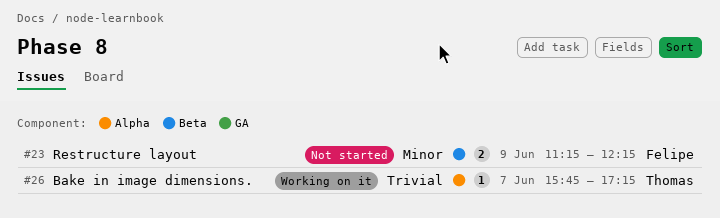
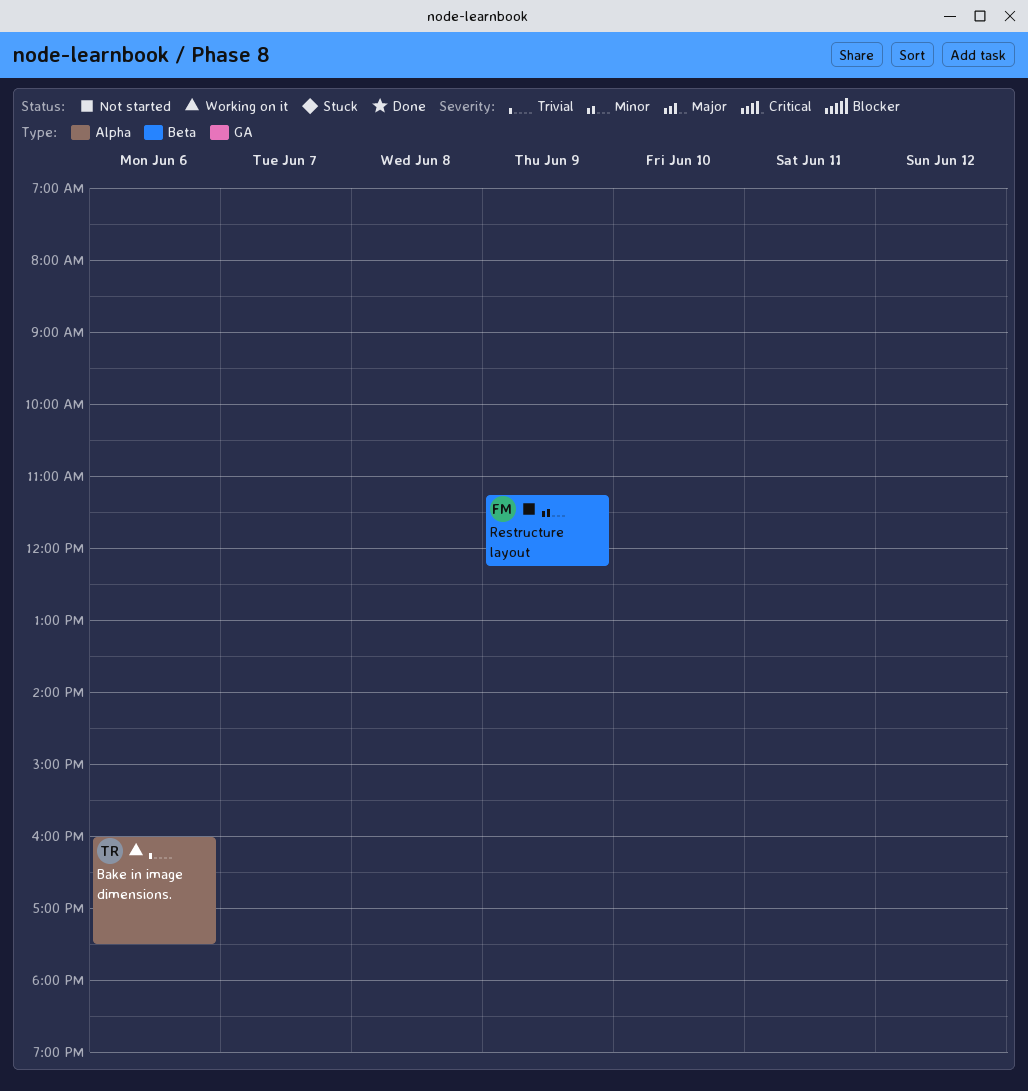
Bake in image dimensions., day: Jun 7 -> Jun 6
Bake in image dimensions., begins: 15:45 -> 16:00
Bake in image dimensions., ends: 17:15 -> 17:30

